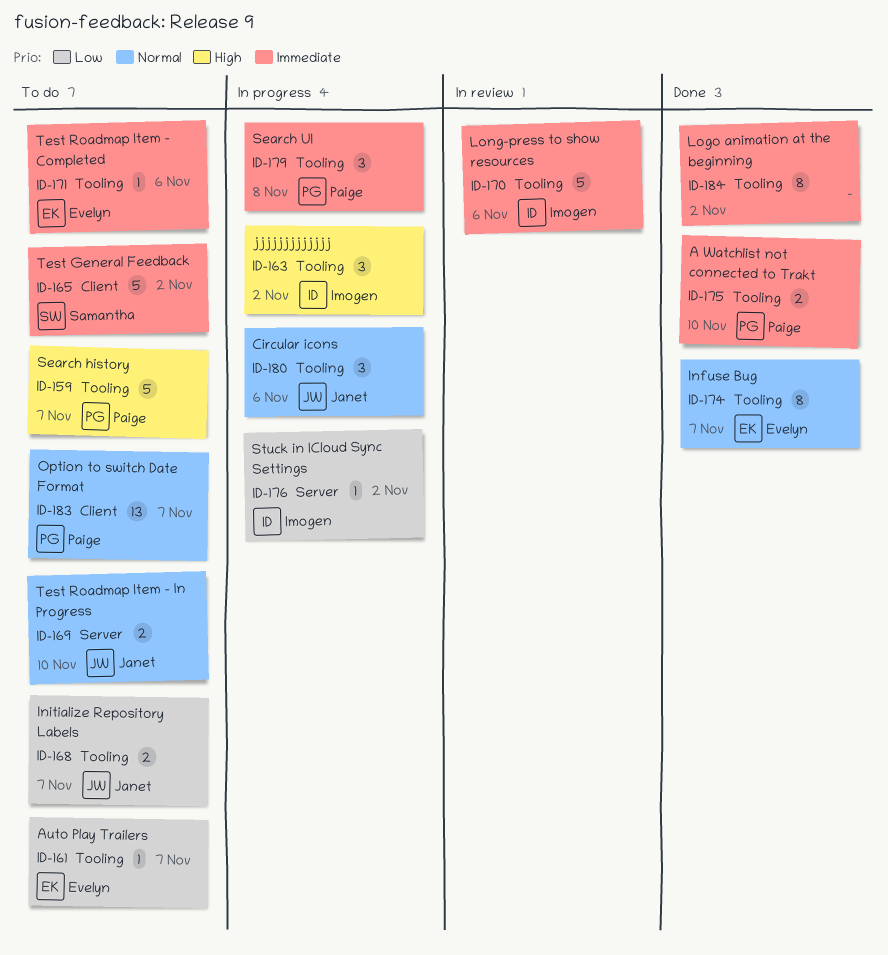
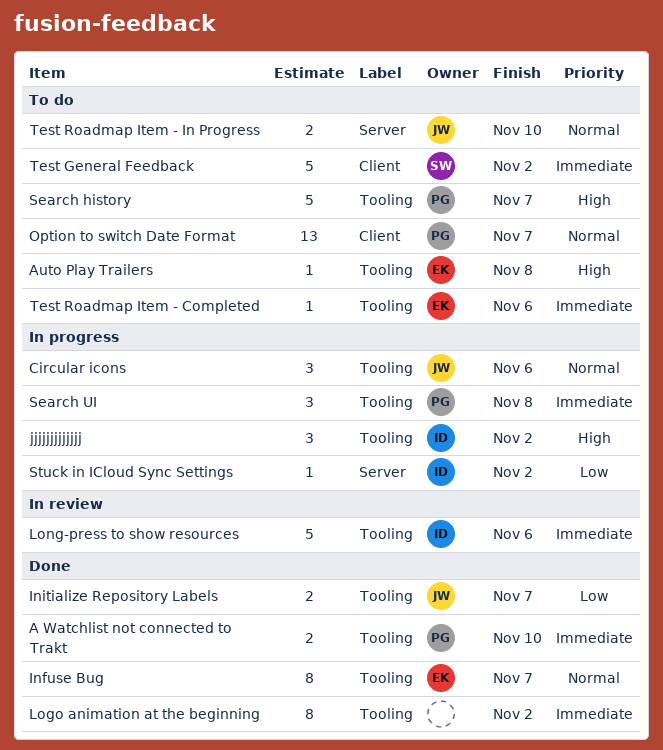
Auto Play Trailers, priority: Low -> High
Auto Play Trailers, due: Nov 7 -> Nov 8
Initialize Repository Labels, status: To do -> Done

